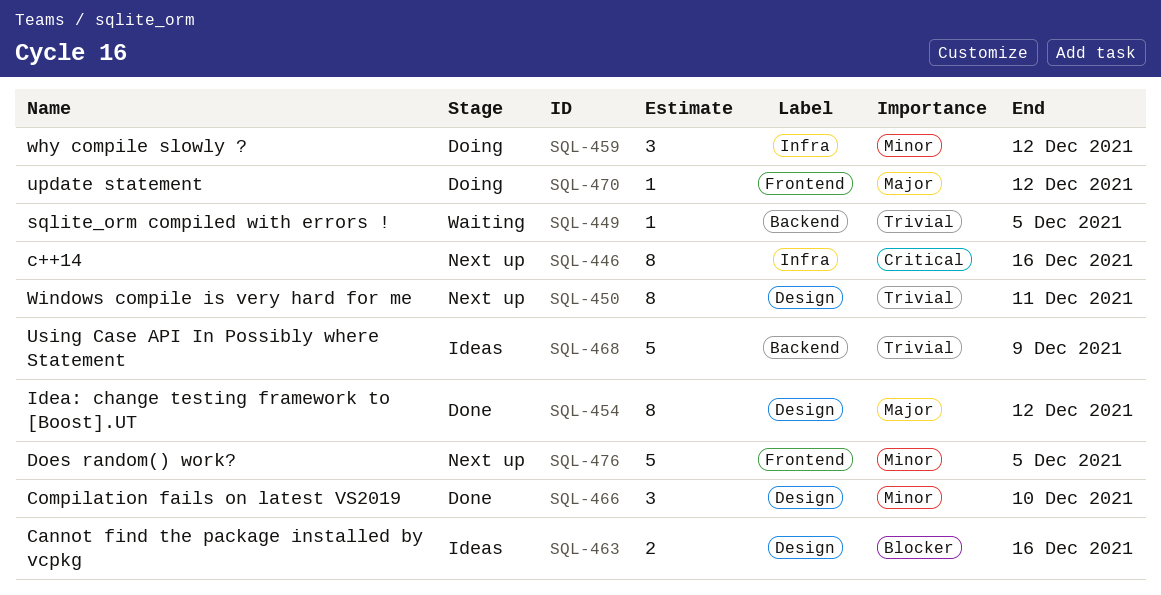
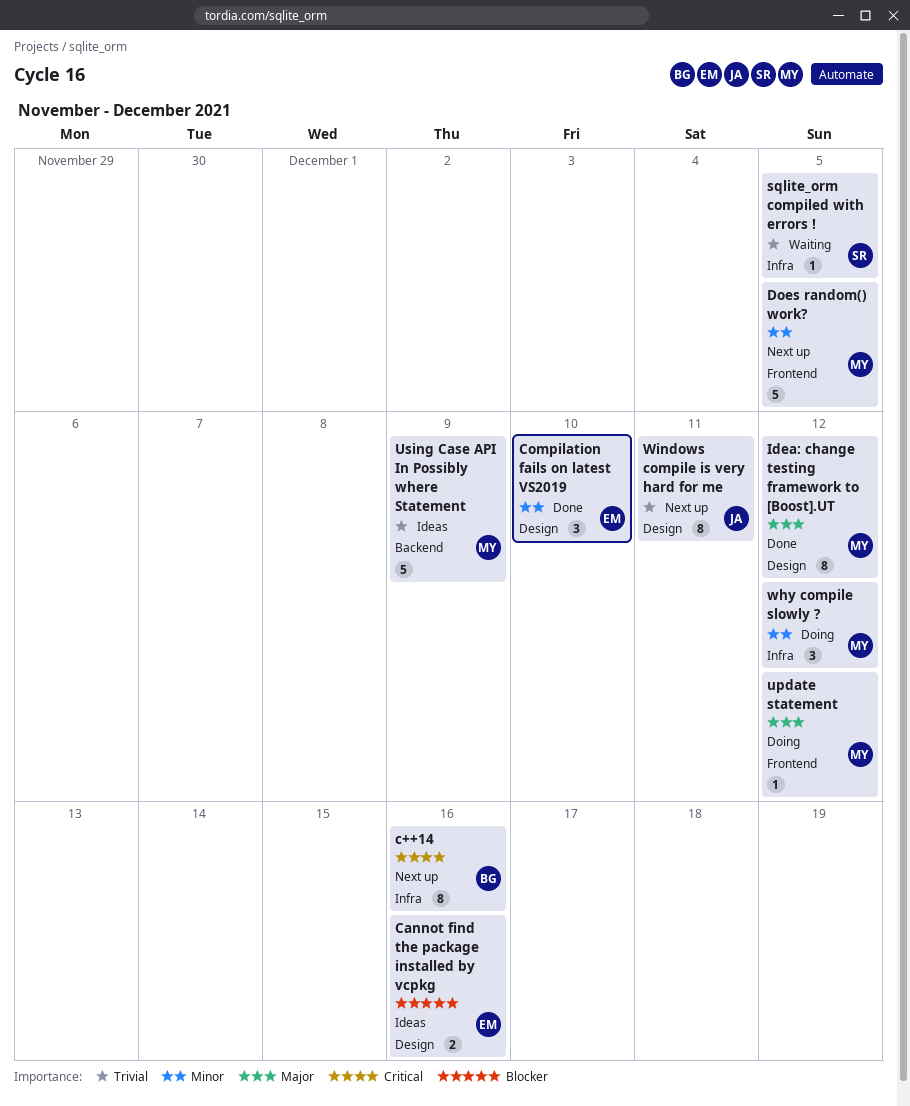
sqlite_orm compiled with errors !, label: Backend -> Infra

